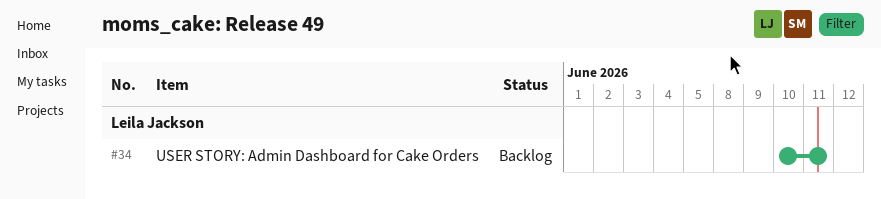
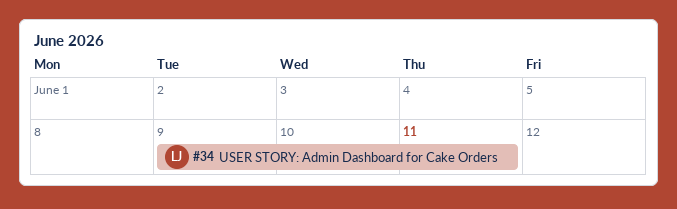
#34, start: Jun 10 -> Jun 9

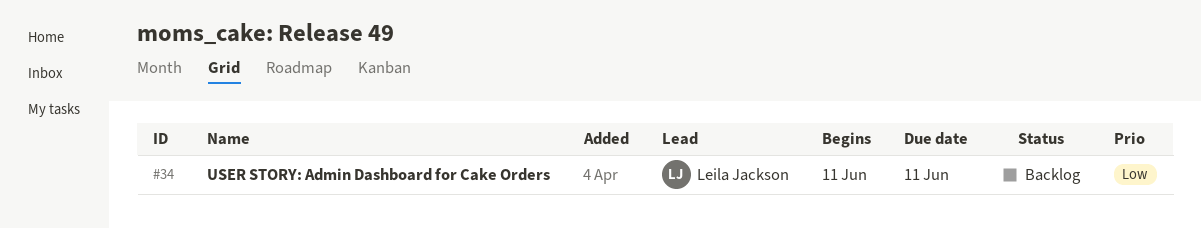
#34, start: Jun 9 -> Jun 11

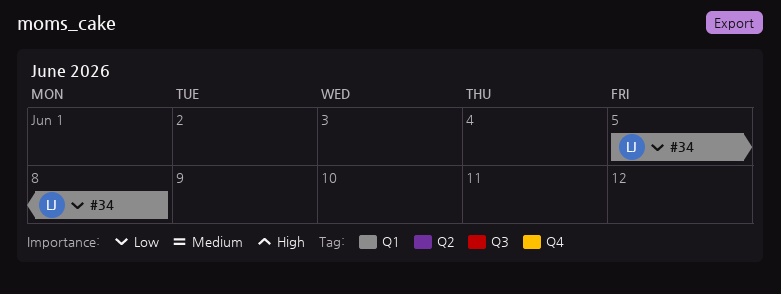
#34, start: Jun 11 -> Jun 5
#34, due: Jun 11 -> Jun 8

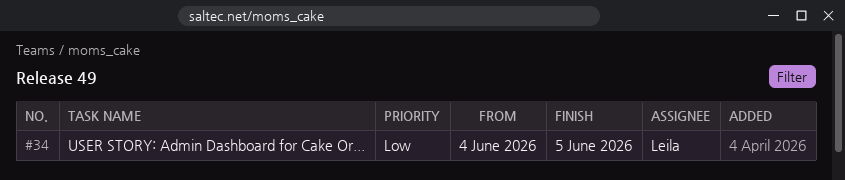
#34, start: Jun 5 -> Jun 4
#34, due: Jun 8 -> Jun 5

